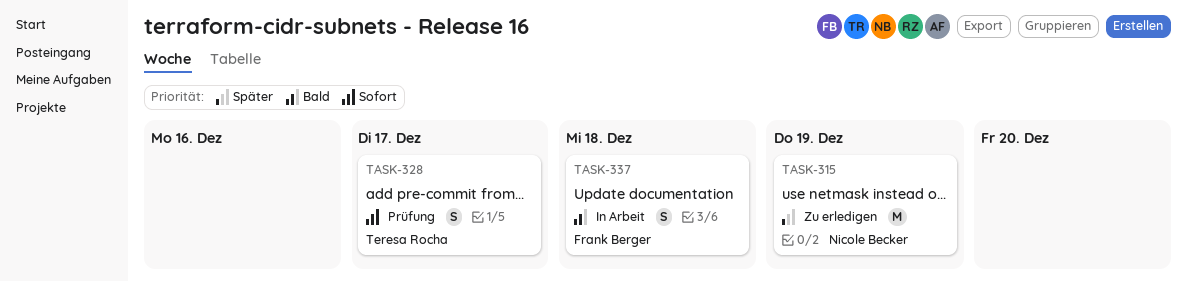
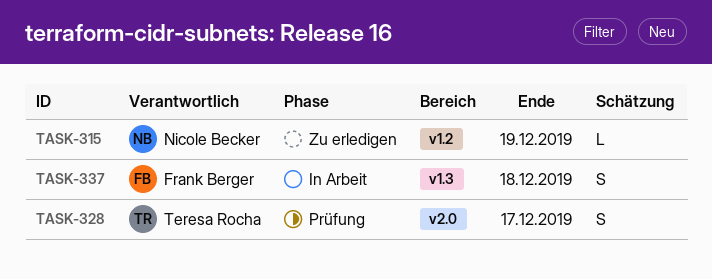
TASK-315, estimate: M -> L

